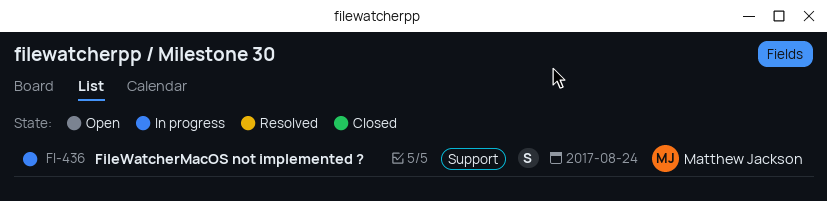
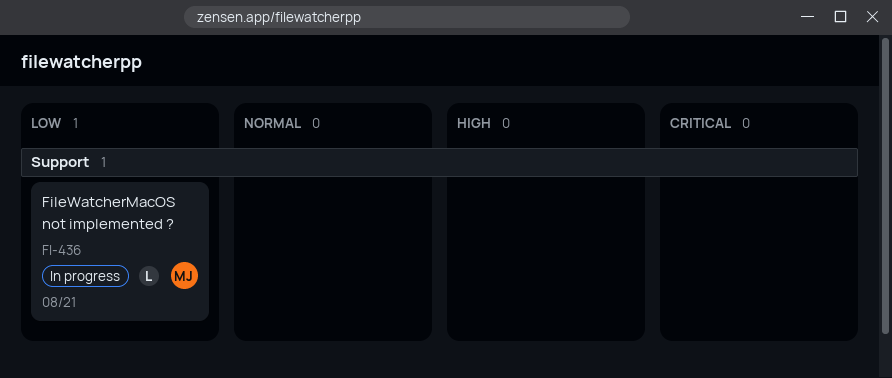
FI-436, estimate: S -> L
FI-436, due: Aug 24 -> Aug 21

